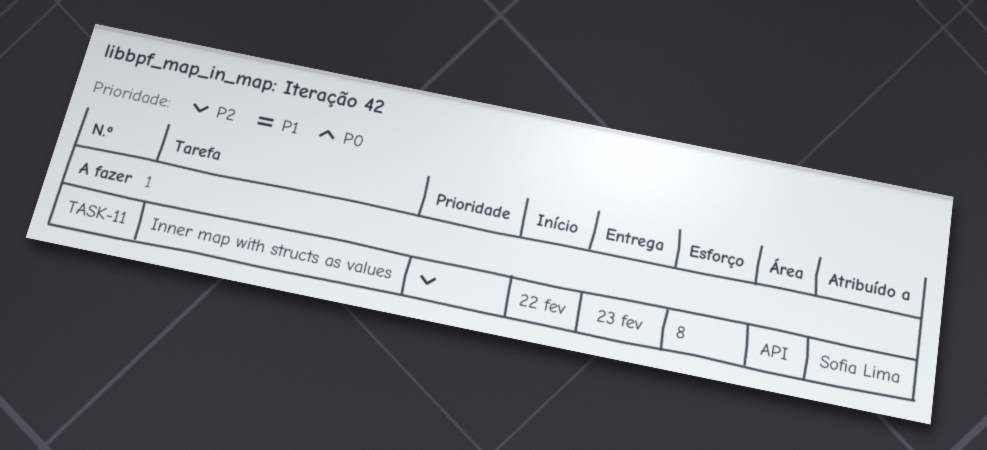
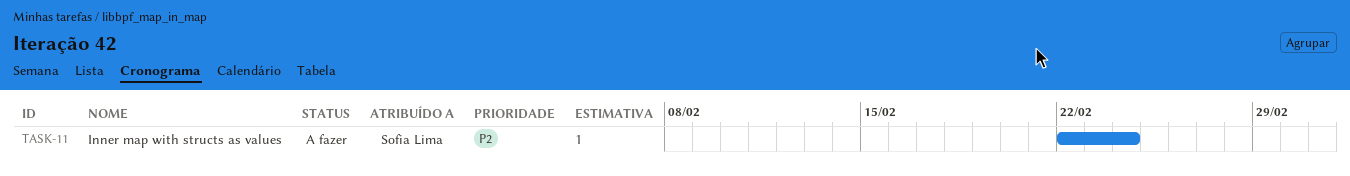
TASK-11, estimate: 8 -> 1
TASK-11, due: Feb 23 -> Feb 24

